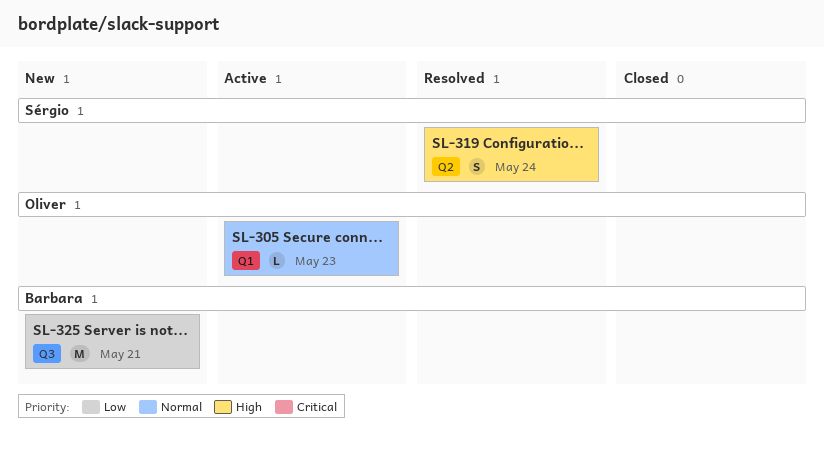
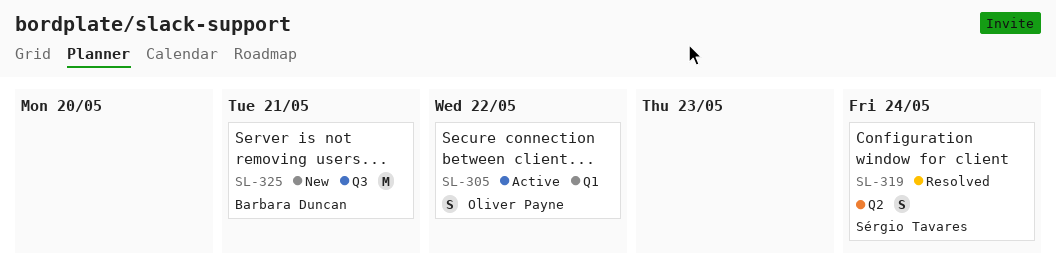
SL-305, estimate: L -> S
SL-305, due: May 23 -> May 22

